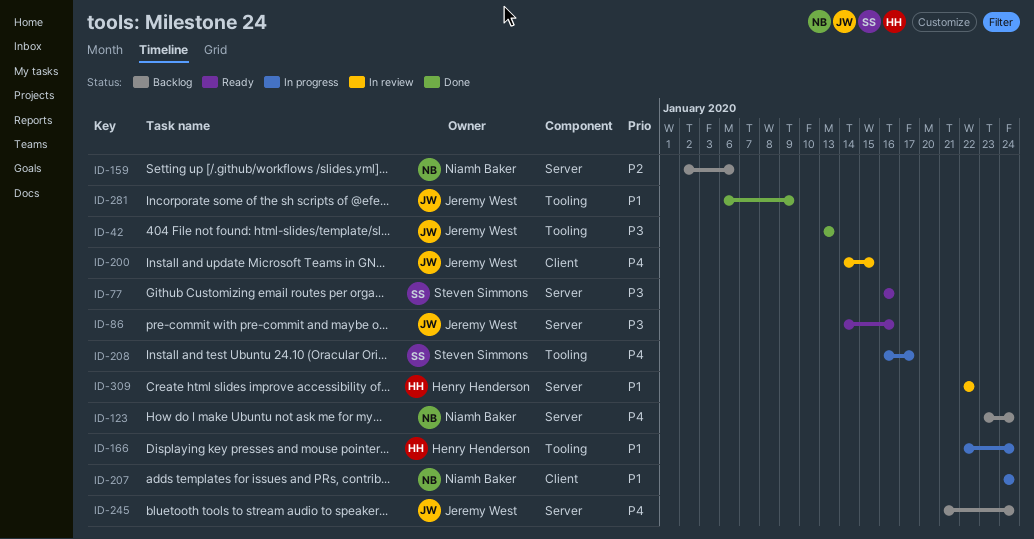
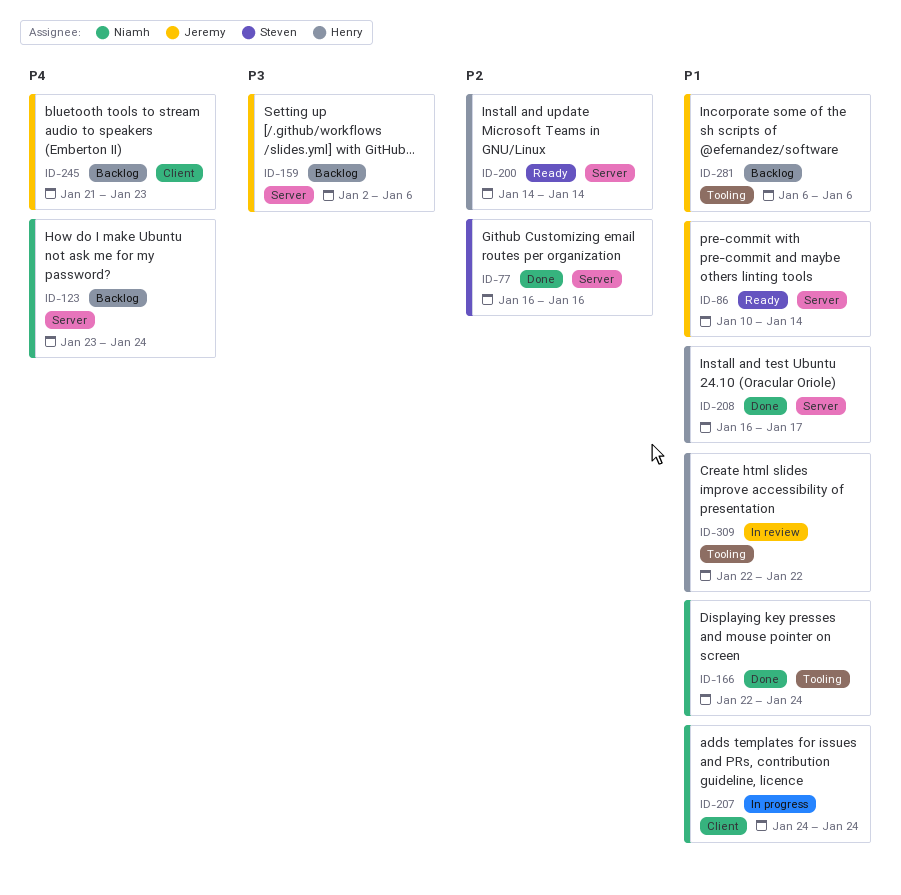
ID-42: present -> none
ID-77, status: Ready -> Done
ID-77, priority: P3 -> P2
ID-86, priority: P3 -> P1
ID-86, start: Jan 14 -> Jan 10
ID-86, due: Jan 16 -> Jan 14
ID-159, owner: Niamh Baker -> Jeremy West
ID-159, priority: P2 -> P3
ID-166, status: In progress -> Done
ID-166, owner: Henry Henderson -> Niamh Baker
ID-200, status: In review -> Ready
ID-200, owner: Jeremy West -> Henry Henderson
ID-200, priority: P4 -> P2
ID-200, label: Client -> Server
ID-200, due: Jan 15 -> Jan 14
ID-208, status: In progress -> Done
ID-208, owner: Steven Simmons -> Henry Henderson
ID-208, priority: P4 -> P1
ID-208, label: Tooling -> Server
ID-245, label: Server -> Client
ID-245, due: Jan 24 -> Jan 23
ID-281, status: Done -> Backlog
ID-281, due: Jan 9 -> Jan 6
ID-309, label: Server -> Tooling

